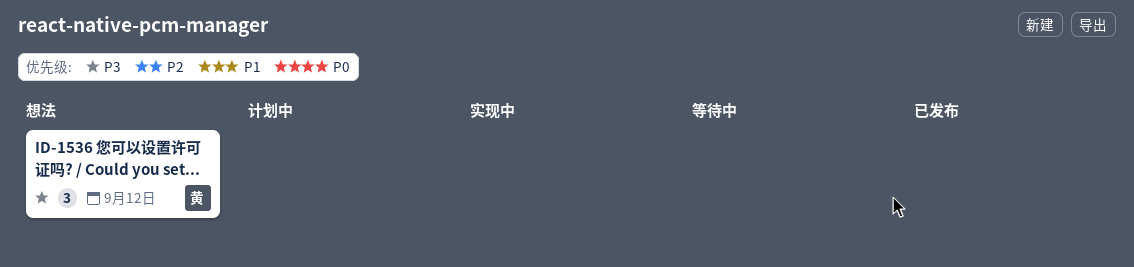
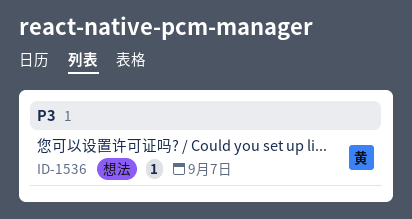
ID-1536, estimate: 3 -> 1
ID-1536, due: Sep 12 -> Sep 7

